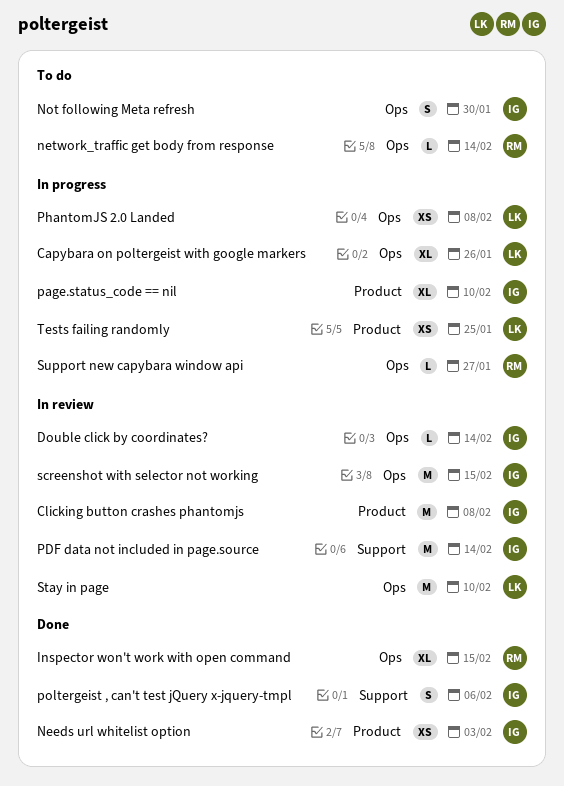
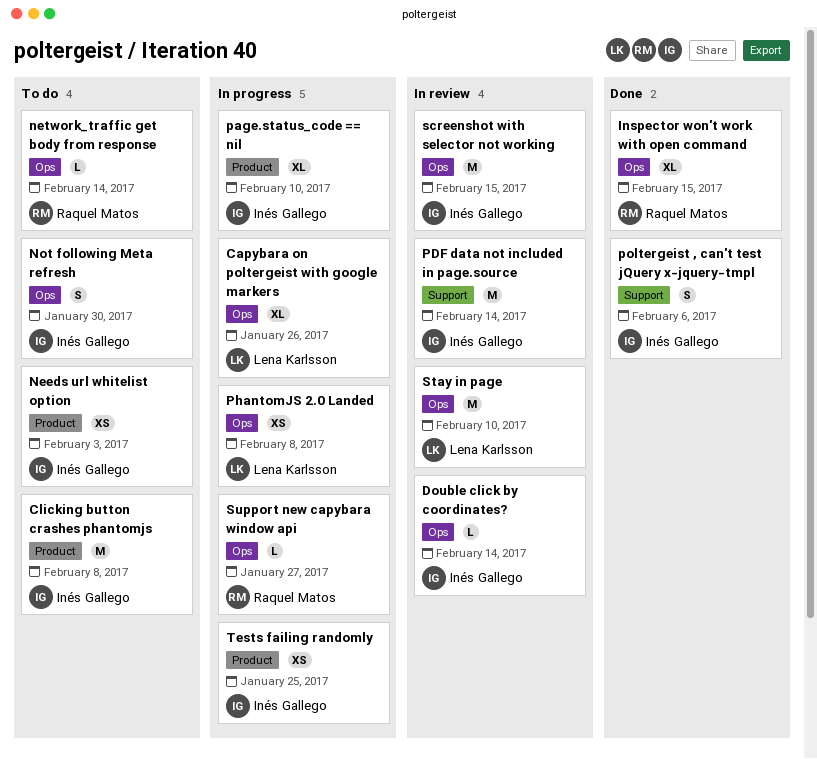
Clicking button crashes phantomjs, status: In review -> To do
Needs url whitelist option, status: Done -> To do
Tests failing randomly, owner: Lena Karlsson -> Inés Gallego

